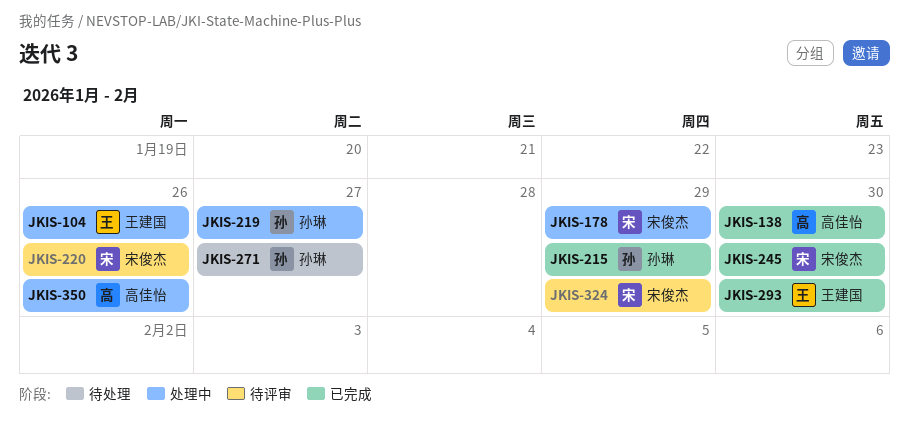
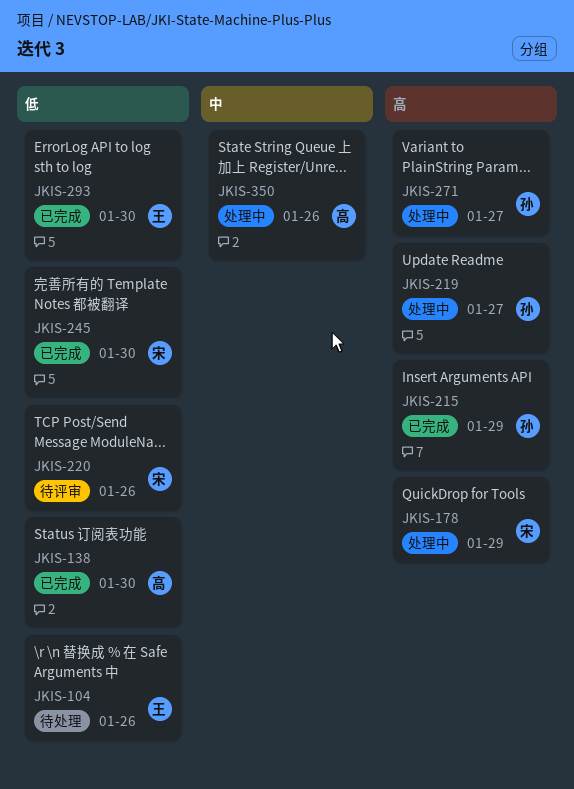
JKIS-104, status: 处理中 -> 待处理
JKIS-271, status: 待处理 -> 处理中
JKIS-324: present -> none

